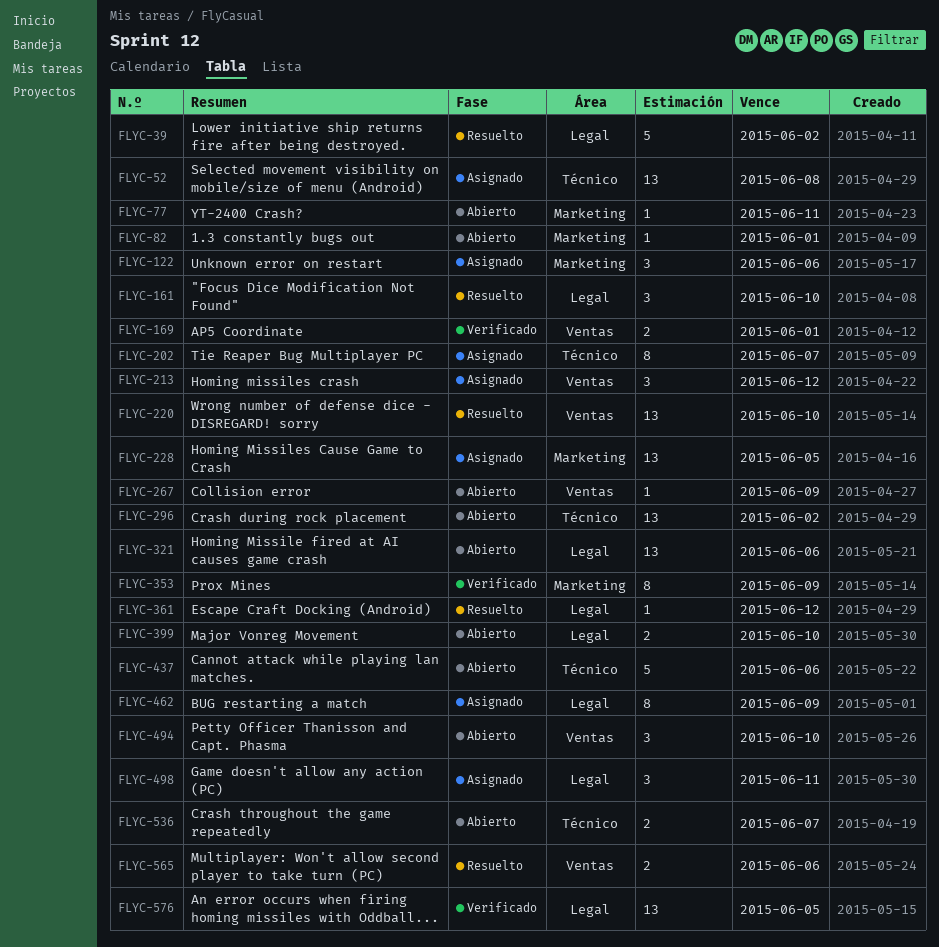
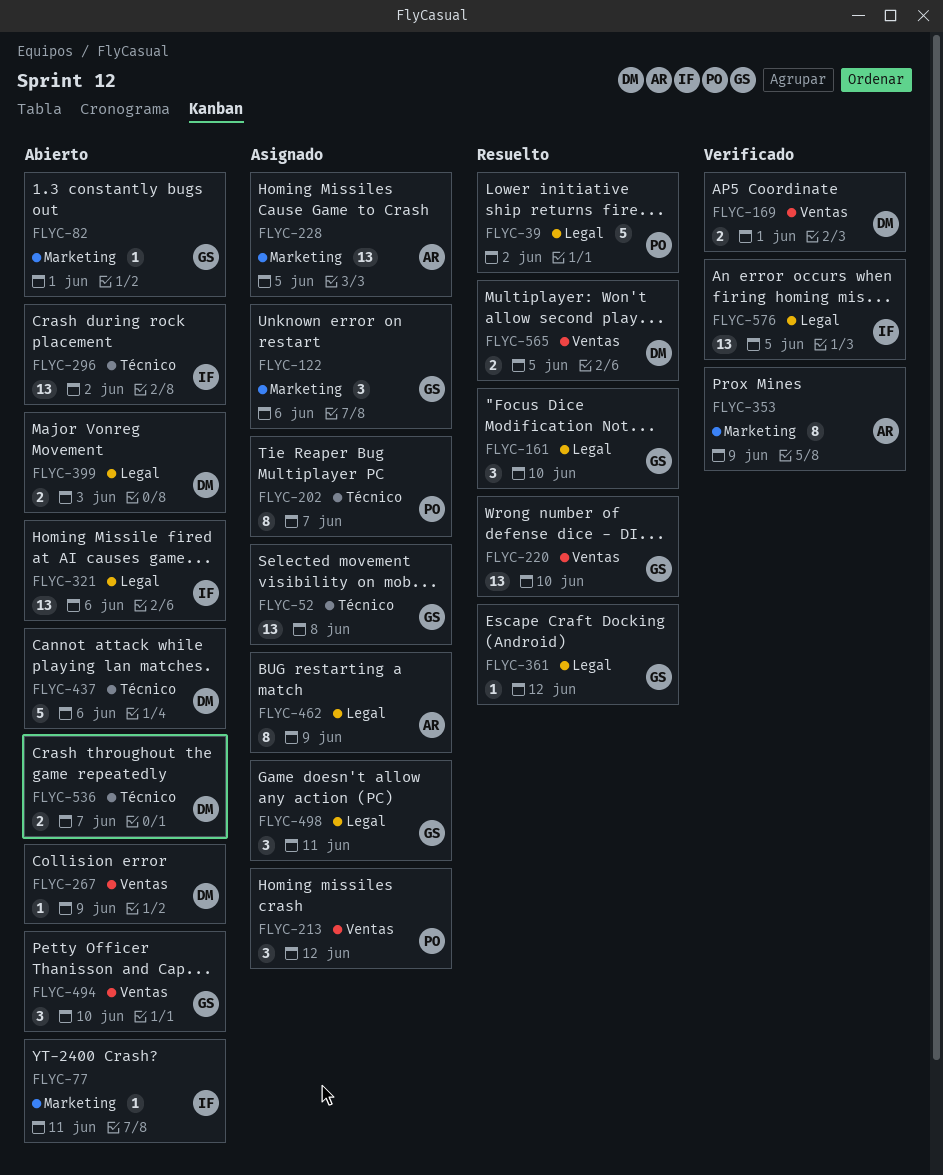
FLYC-399, due: Jun 10 -> Jun 3
FLYC-565, due: Jun 6 -> Jun 5

